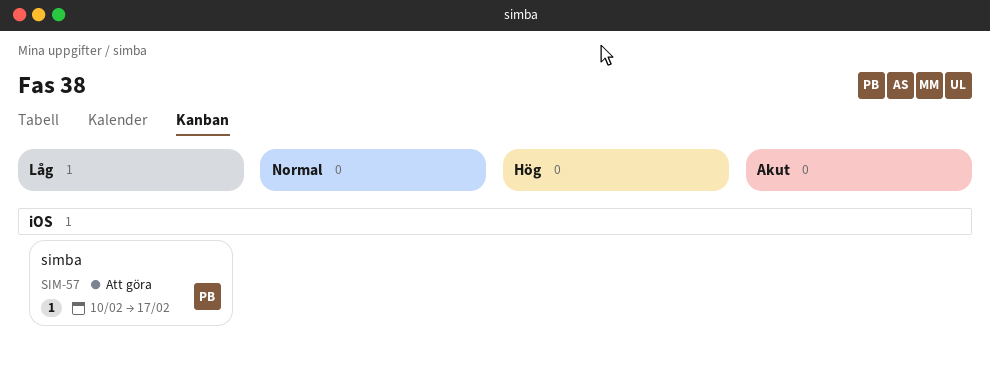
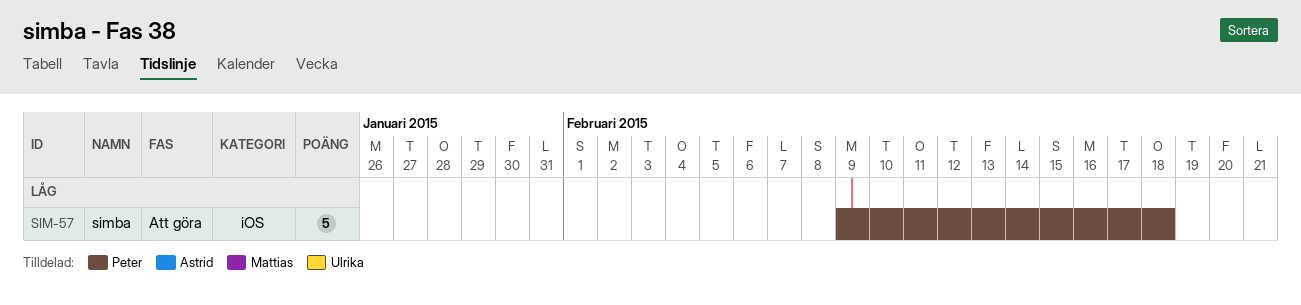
SIM-57, estimate: 1 -> 5
SIM-57, start: Feb 10 -> Feb 9
SIM-57, due: Feb 17 -> Feb 18

